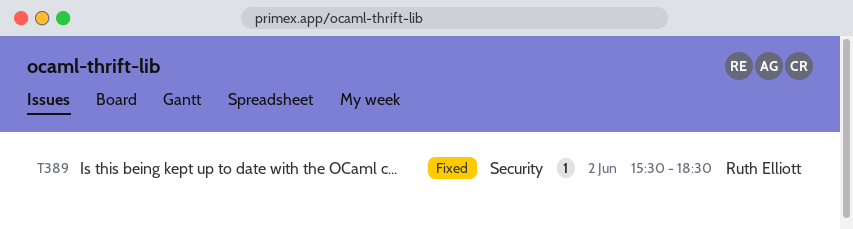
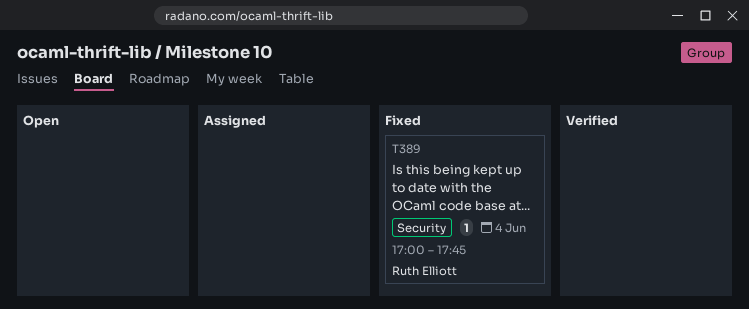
T389, day: Jun 2 -> Jun 4
T389, begins: 15:30 -> 17:00
T389, ends: 18:30 -> 17:45

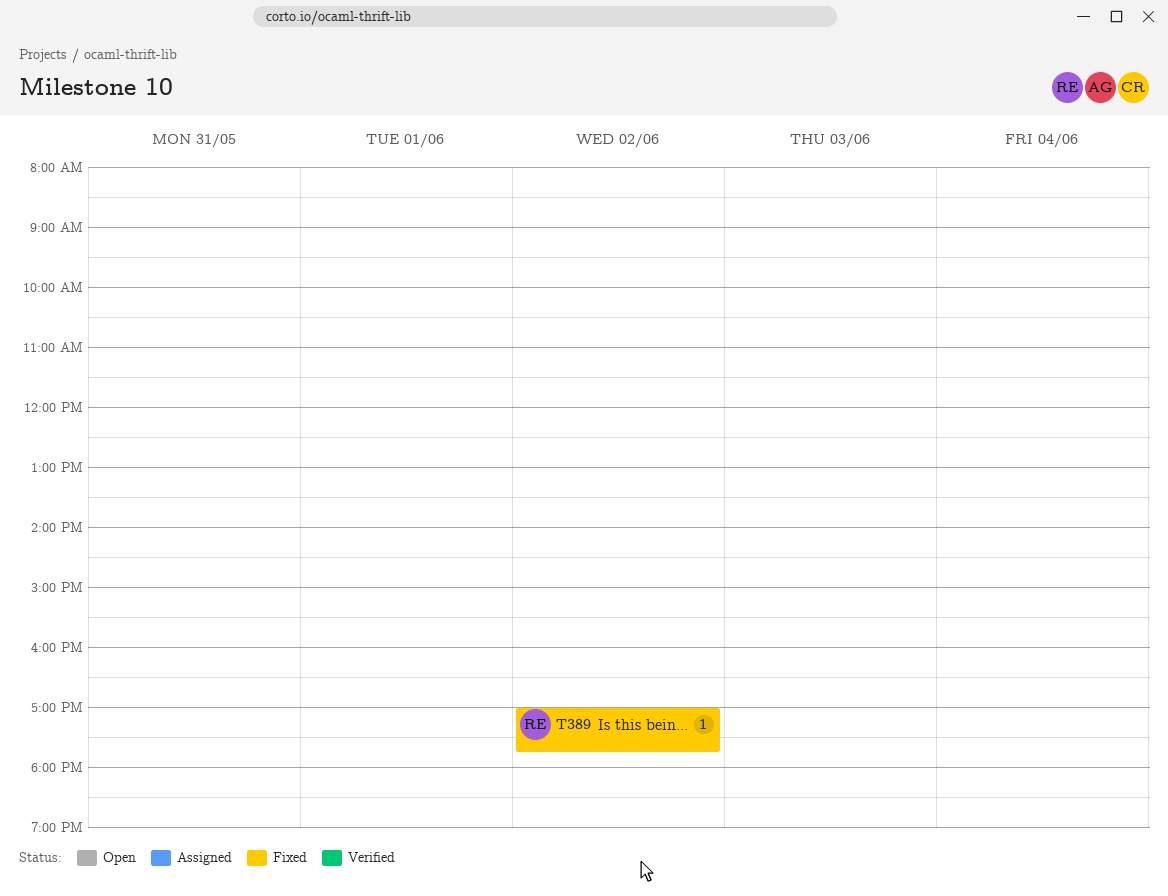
T389, day: Jun 4 -> Jun 2

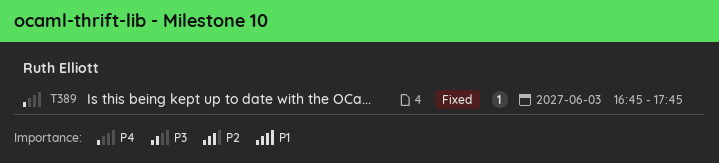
T389, day: Jun 2 -> Jun 3
T389, begins: 17:00 -> 16:45

